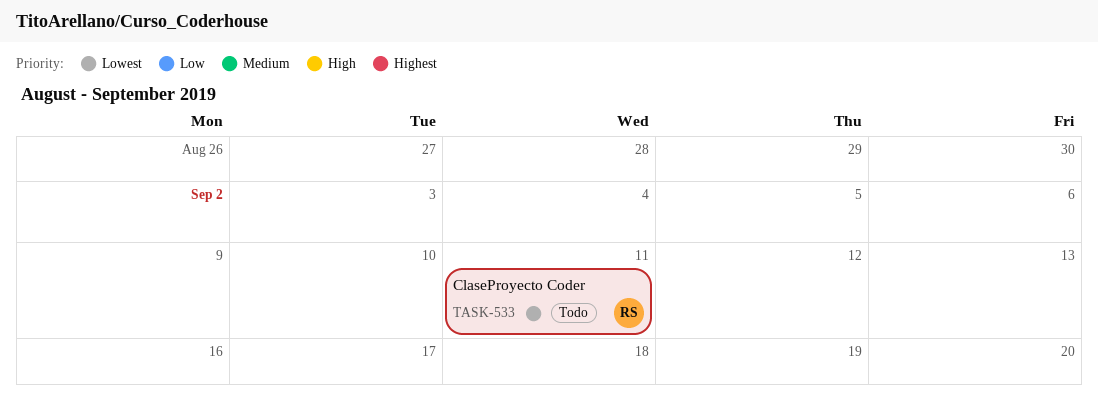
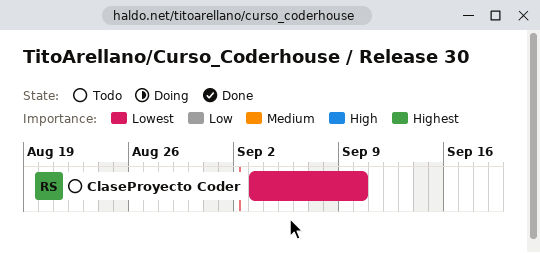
ClaseProyecto Coder, due: Sep 11 -> Sep 10

